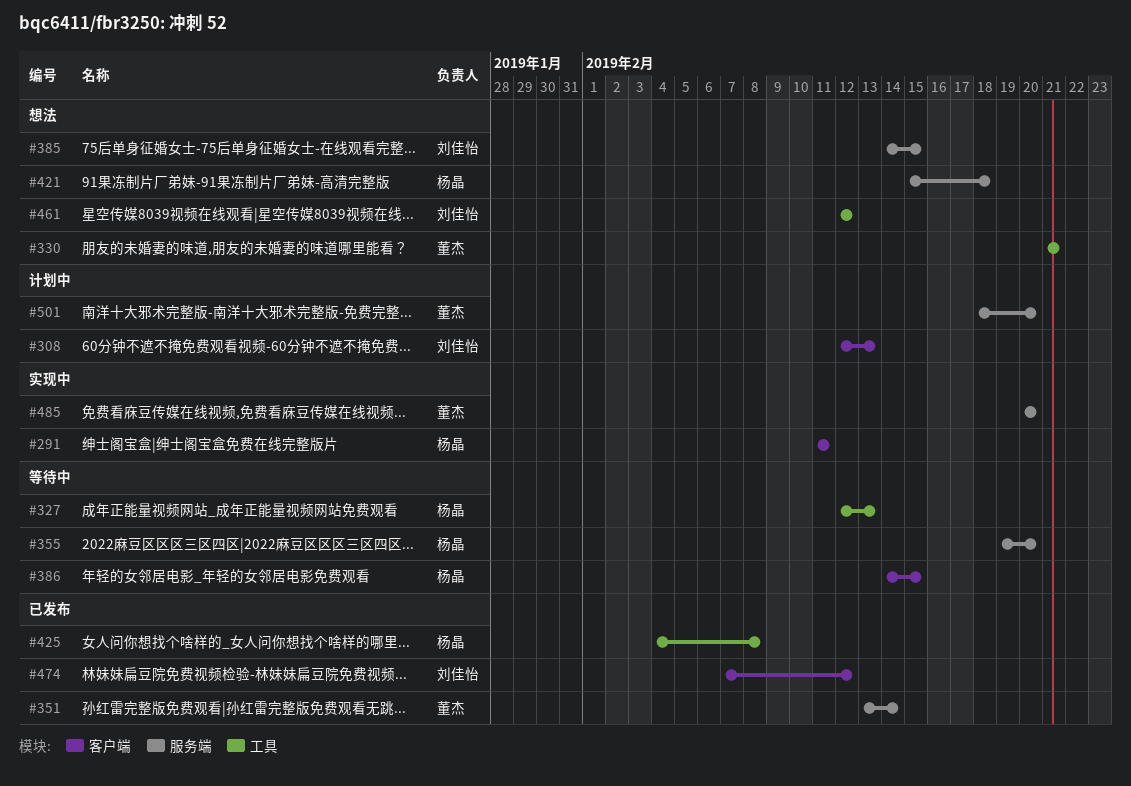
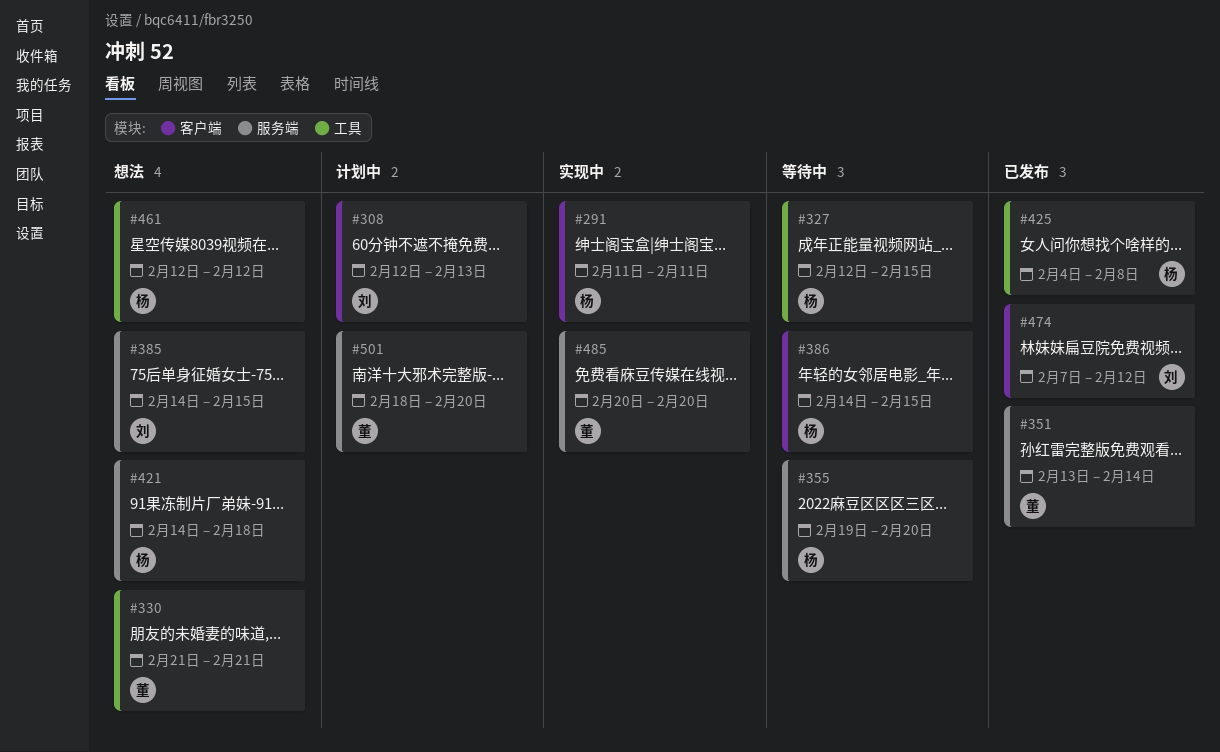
#327, due: Feb 13 -> Feb 15
#421, start: Feb 15 -> Feb 14
#461, owner: 刘佳怡 -> 杨晶

